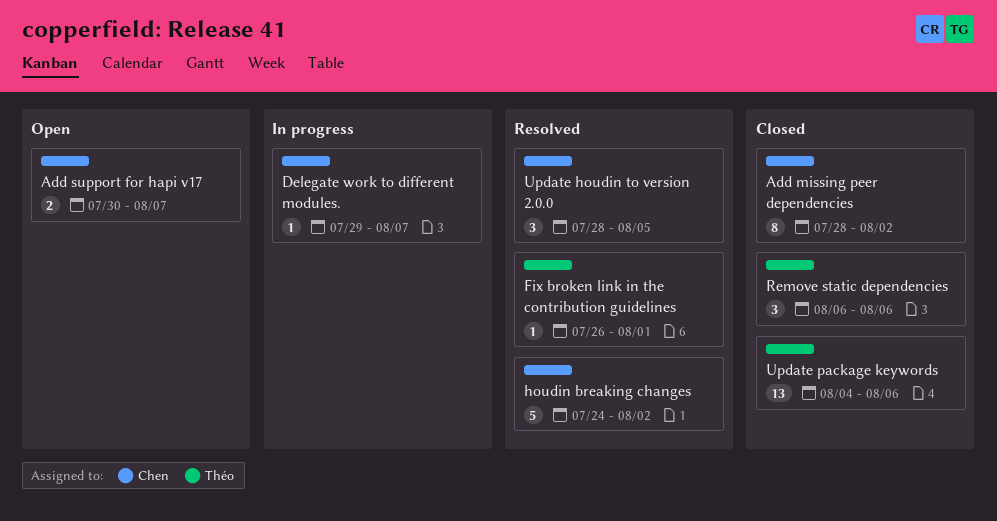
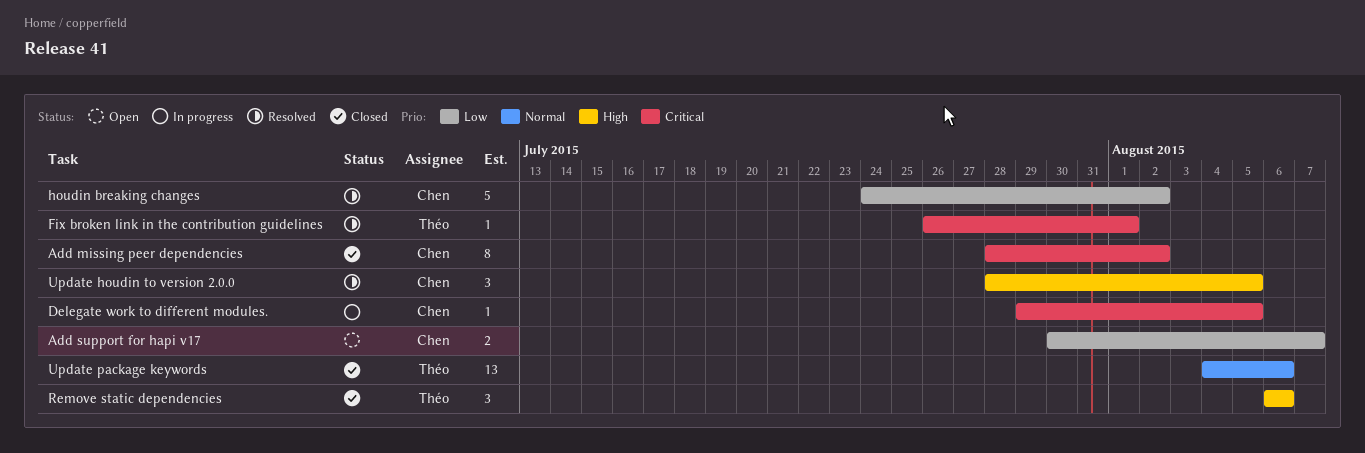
Delegate work to different modules., due: Aug 7 -> Aug 5

